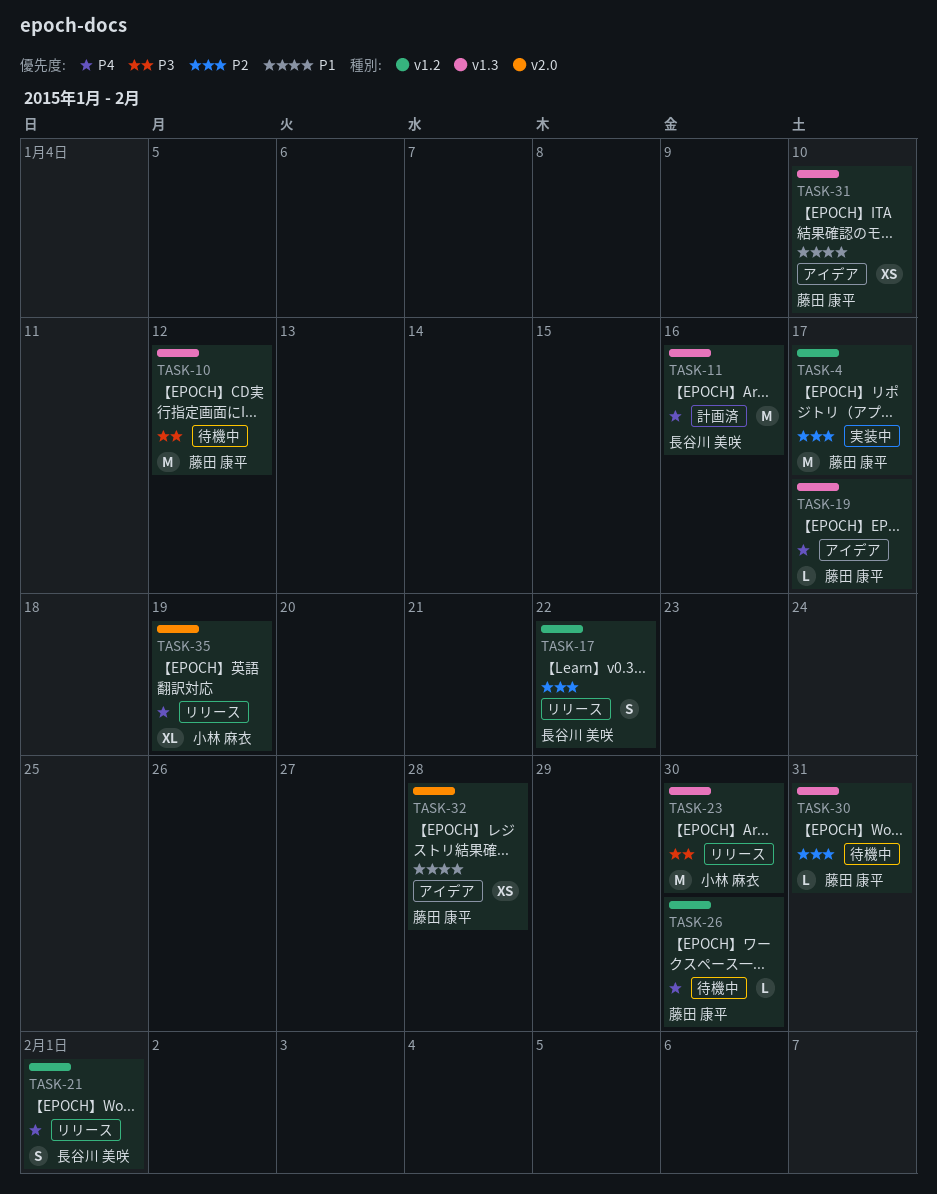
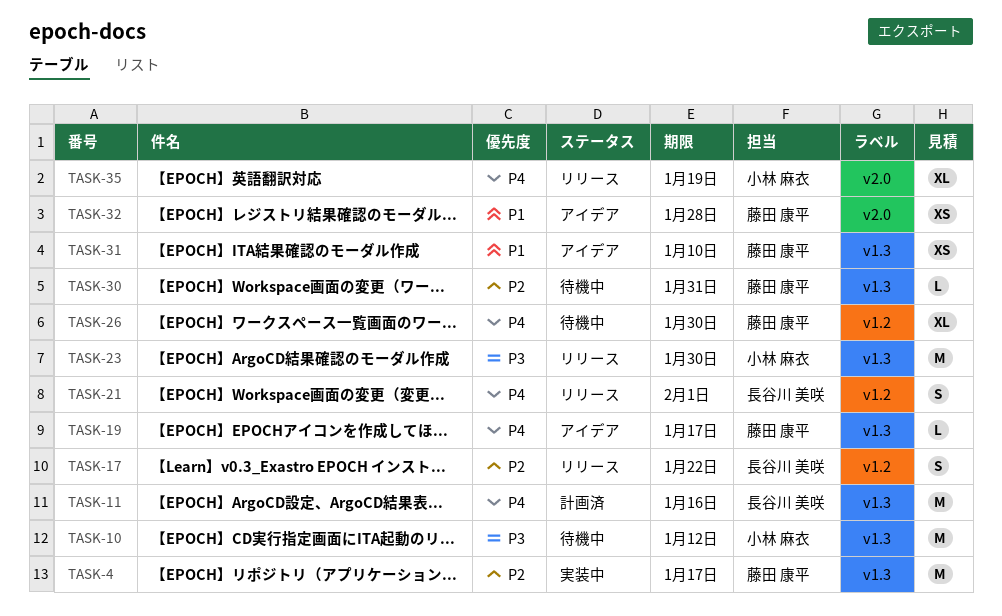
TASK-4, label: v1.2 -> v1.3
TASK-10, owner: 藤田 康平 -> 小林 麻衣
TASK-26, estimate: L -> XL

